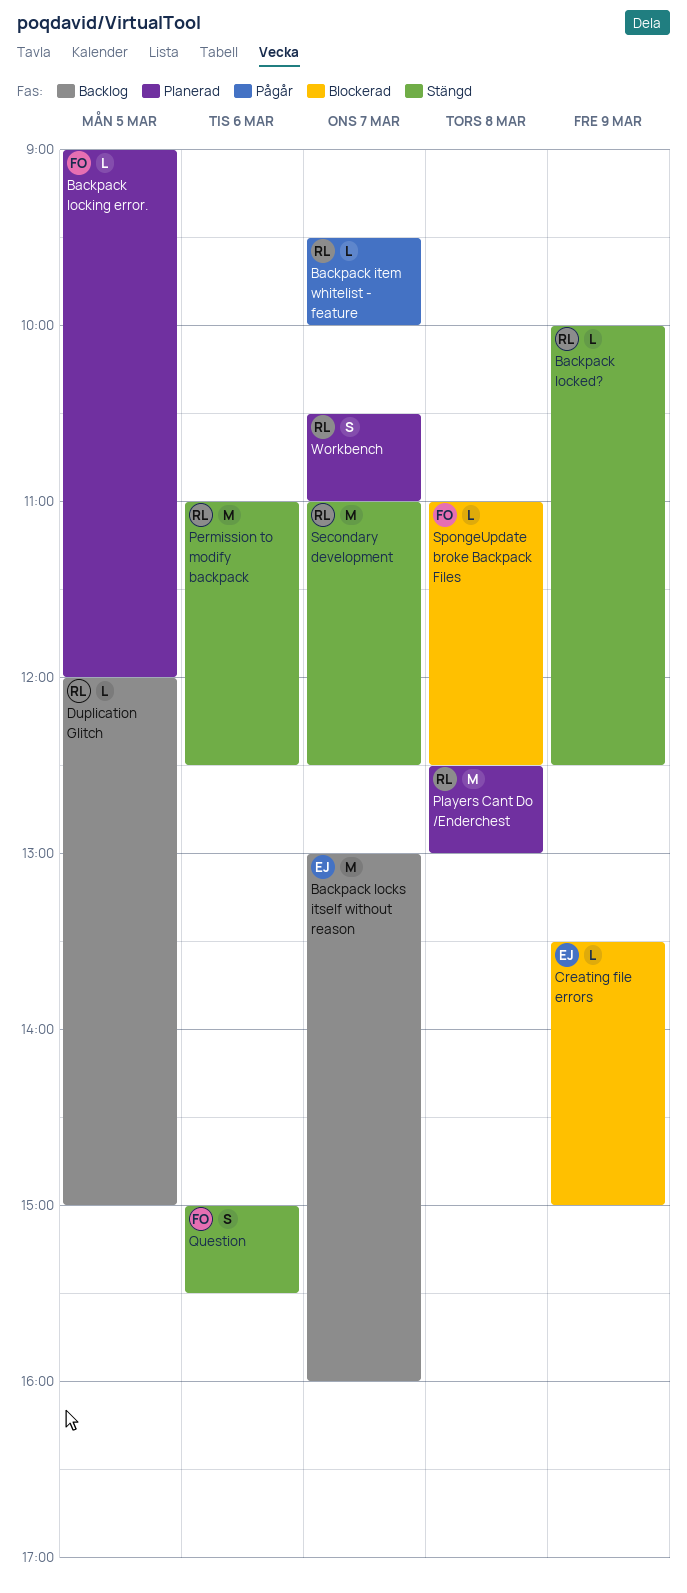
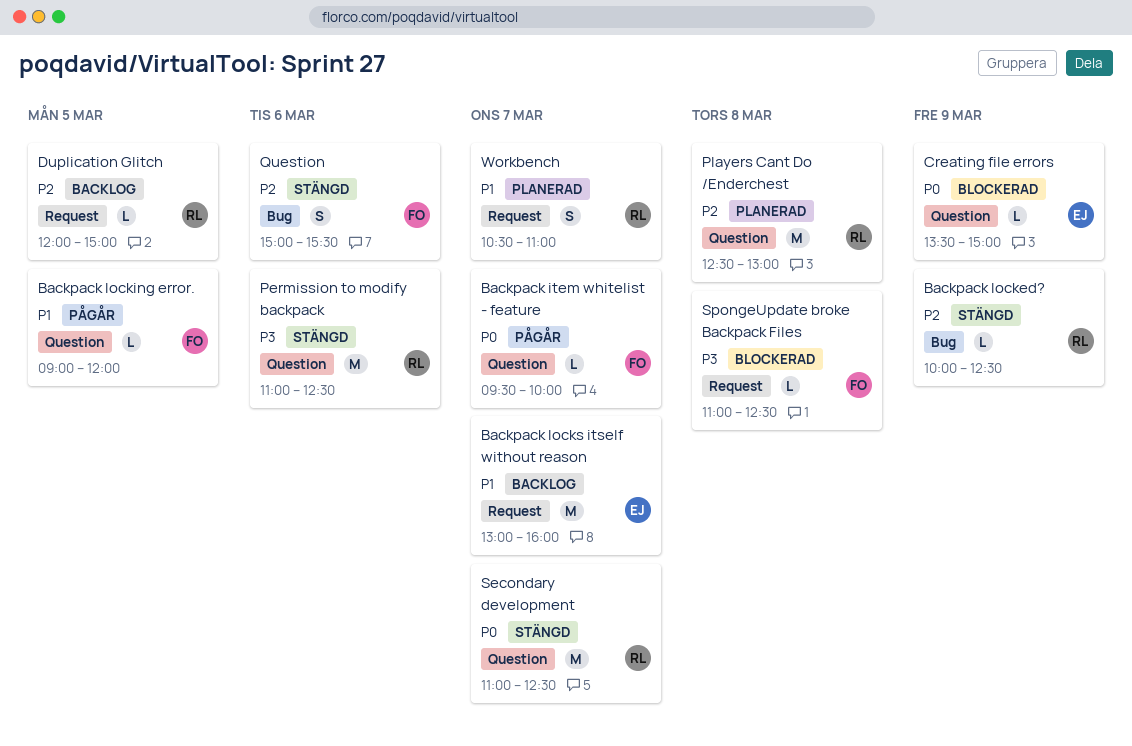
Backpack item whitelist - feature, owner: RL -> FO
Backpack locking error., status: Planerad -> Pågår

